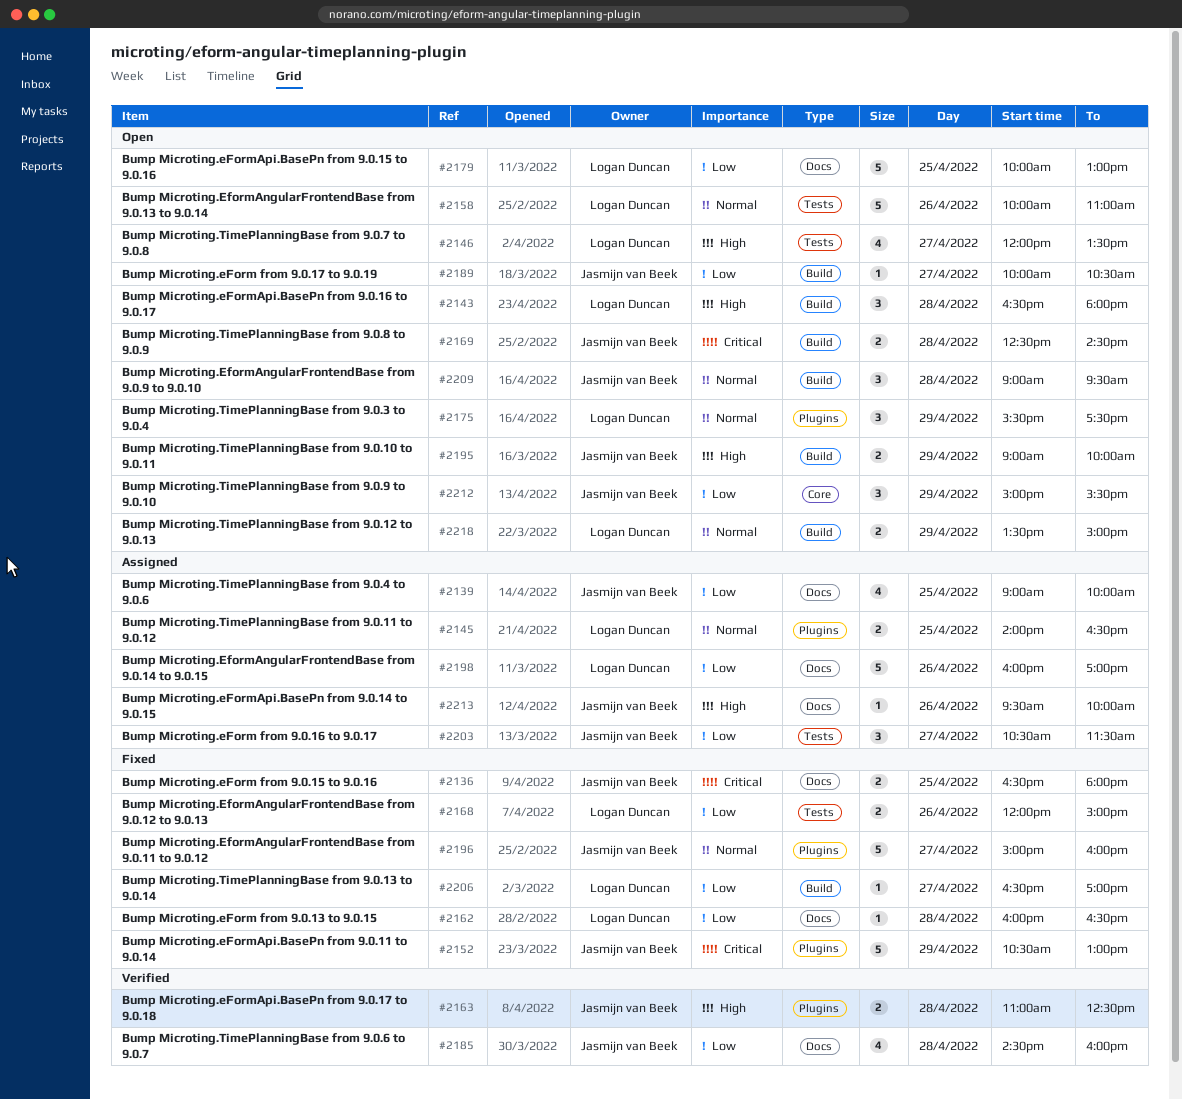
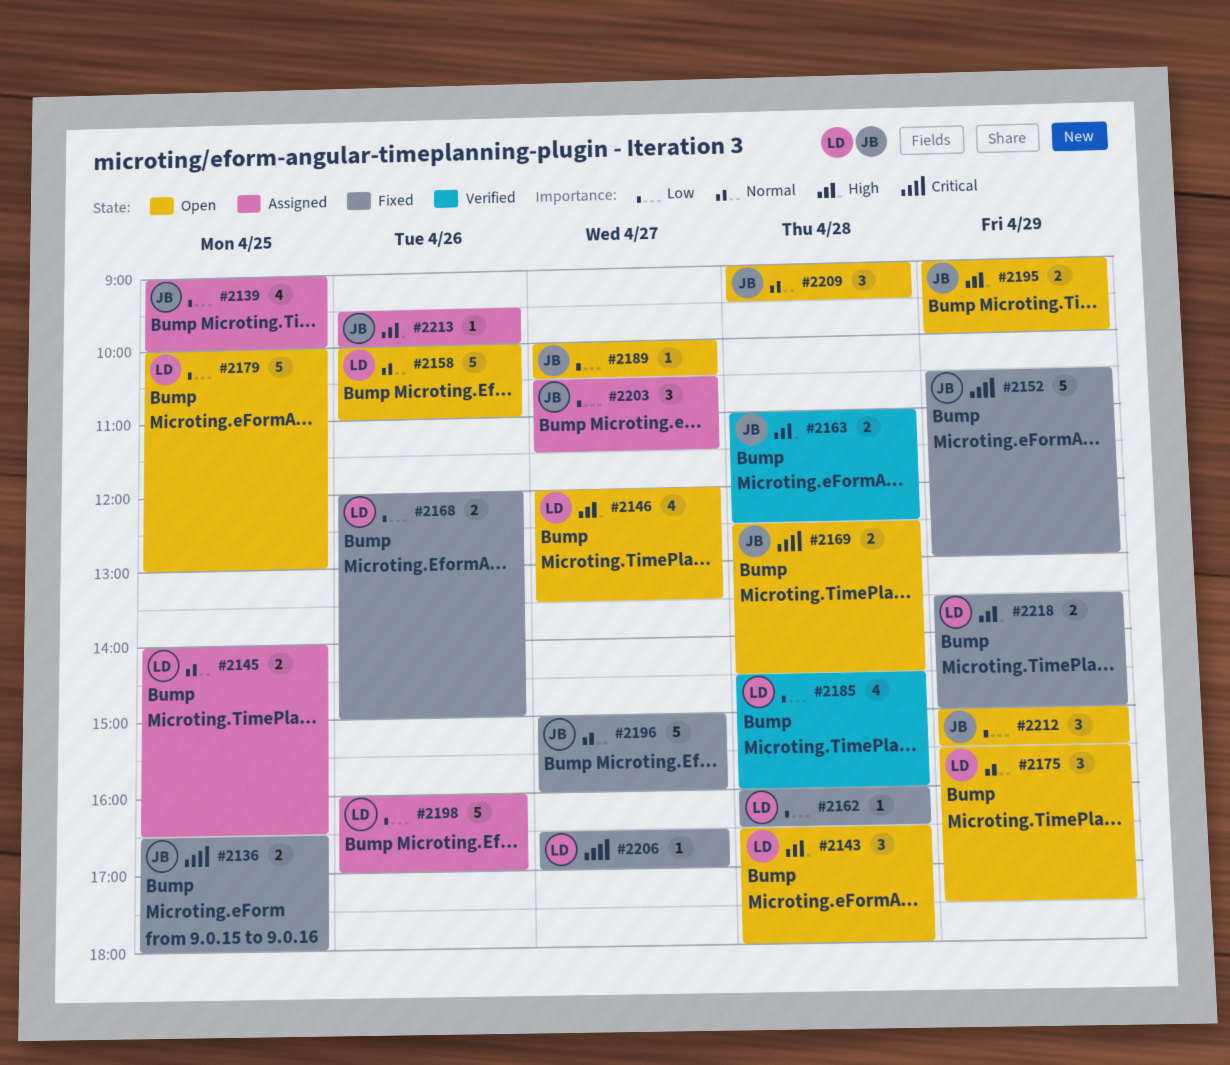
#2185, owner: Jasmijn van Beek -> Logan Duncan
#2206, priority: Low -> Critical
#2218, status: Open -> Fixed
#2218, priority: Normal -> High

